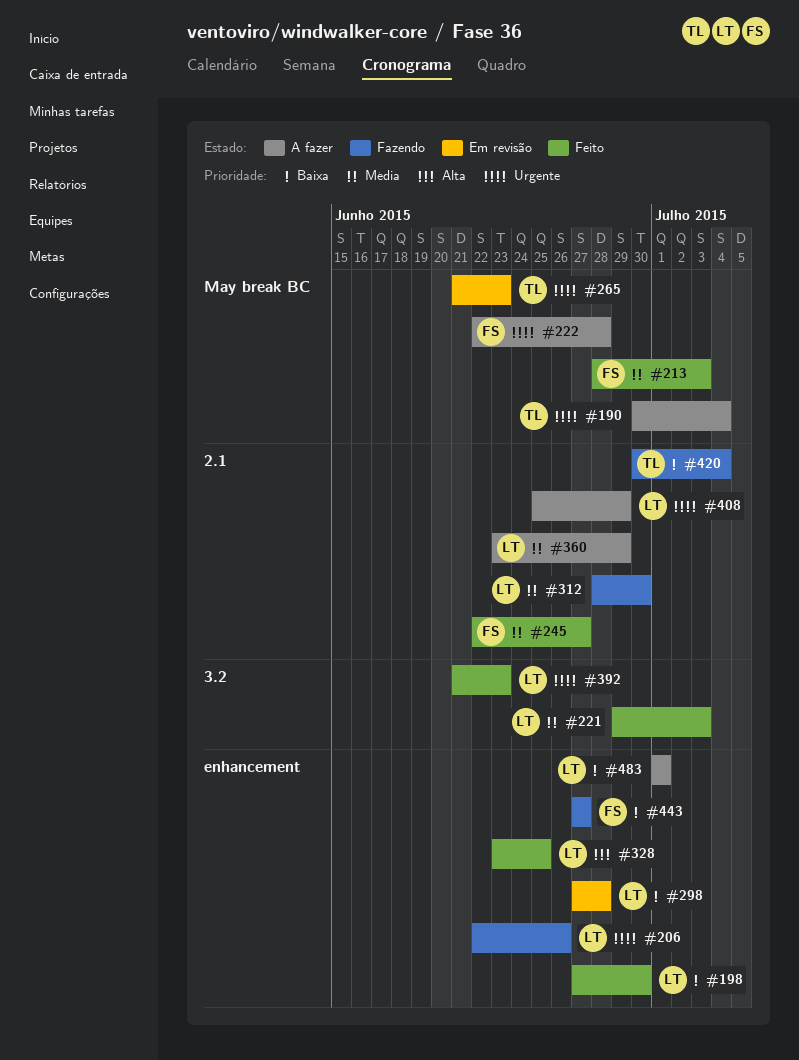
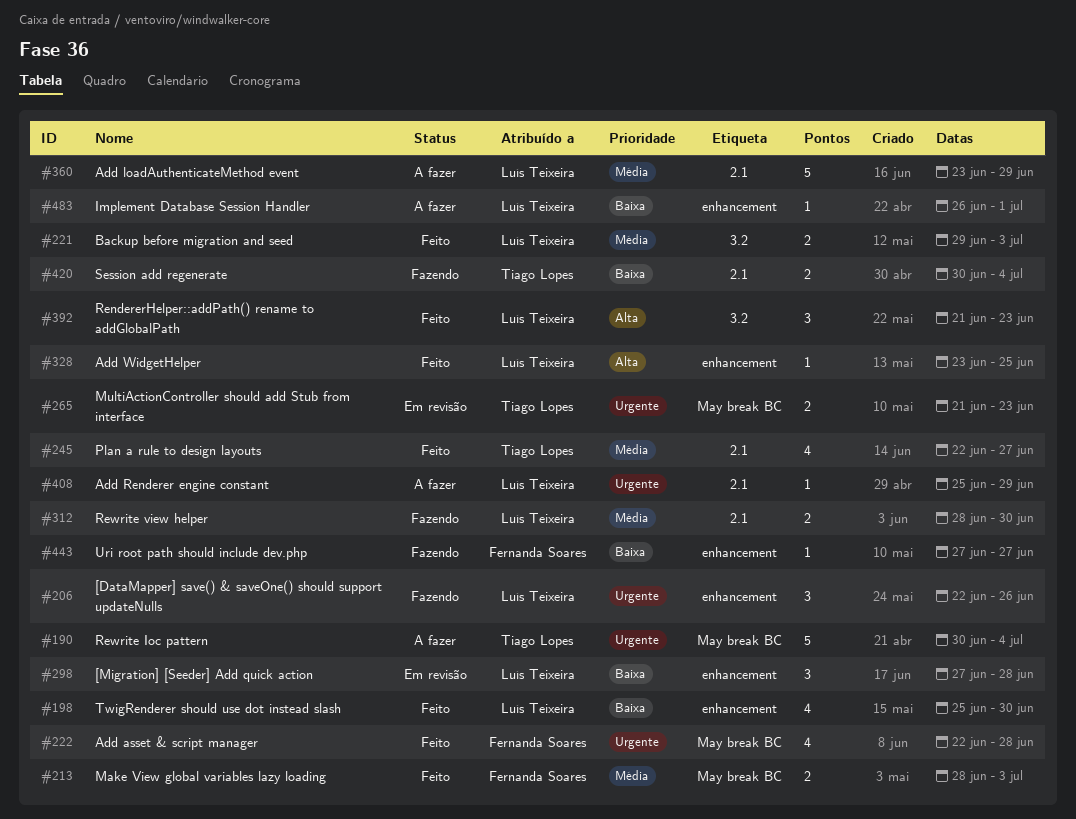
#198, start: Jun 27 -> Jun 25
#222, status: A fazer -> Feito
#245, owner: Fernanda Soares -> Tiago Lopes
#392, priority: Urgente -> Alta
#483, start: Jul 1 -> Jun 26

